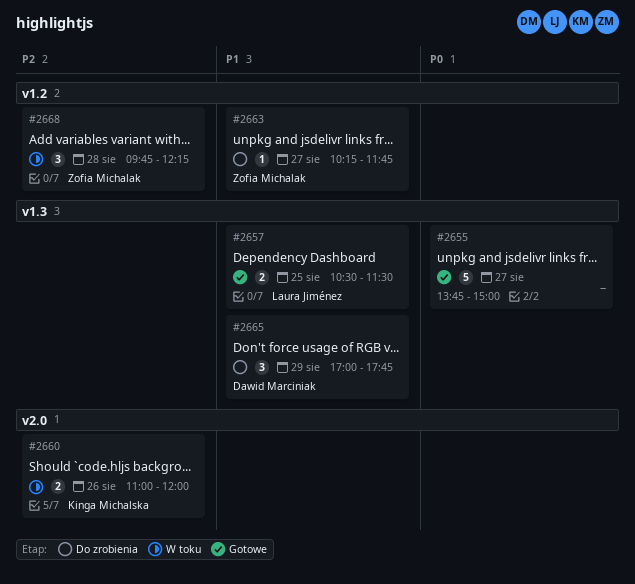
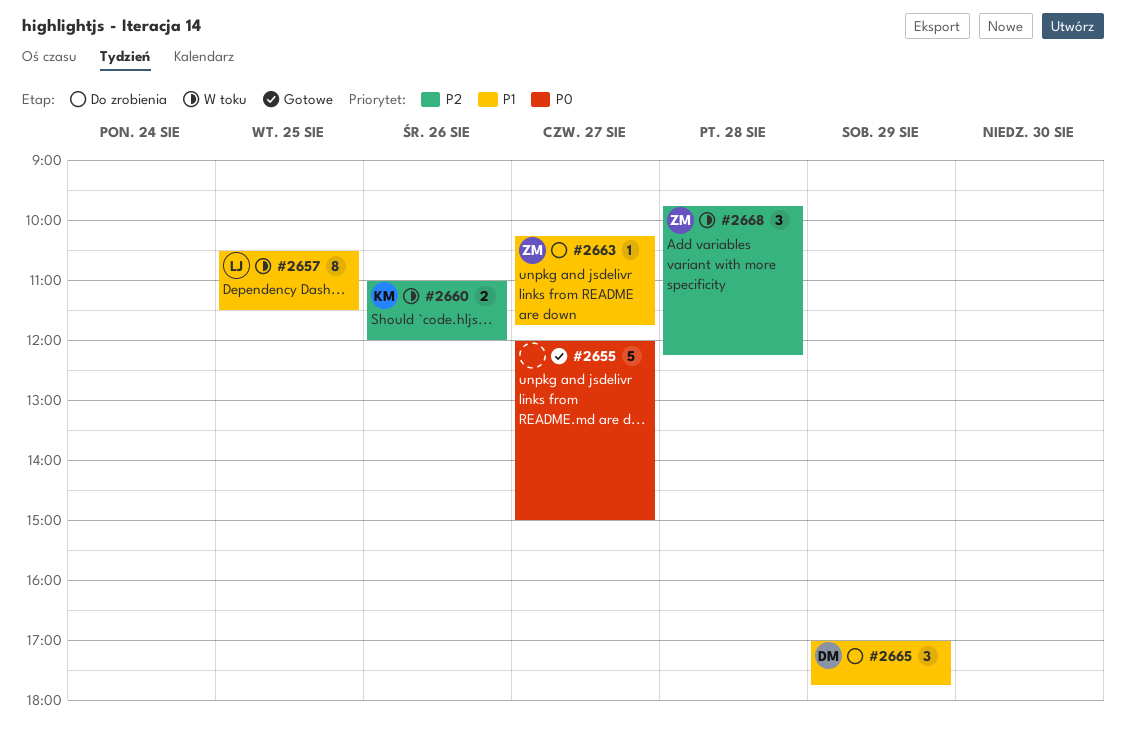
#2655, begins: 13:45 -> 12:00
#2657, status: Gotowe -> W toku
#2657, estimate: 2 -> 8

